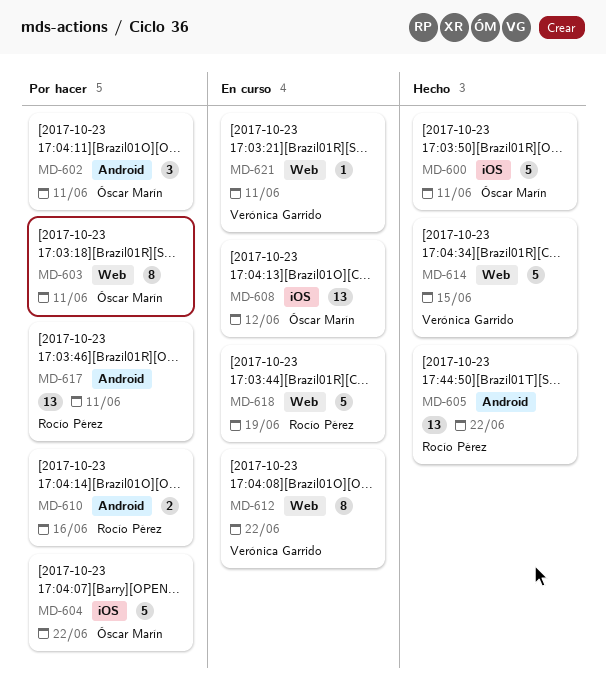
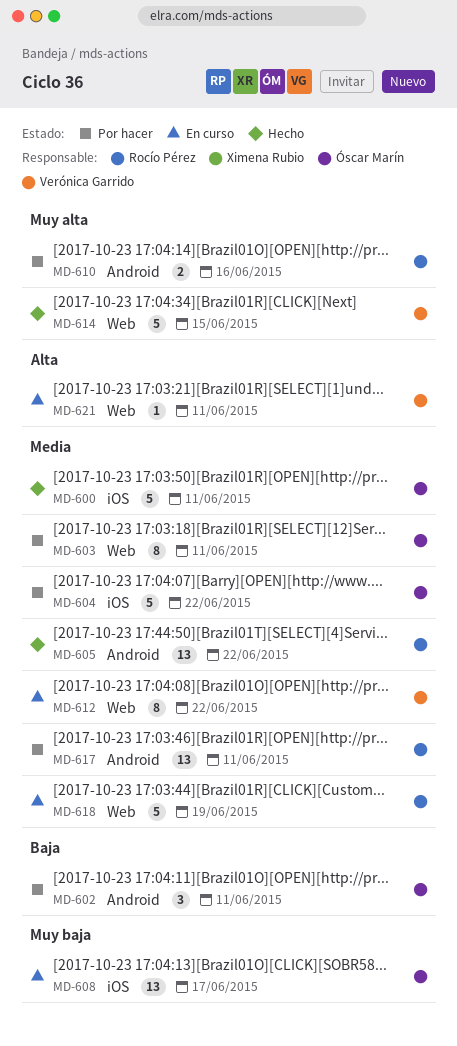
MD-608, due: Jun 12 -> Jun 17

